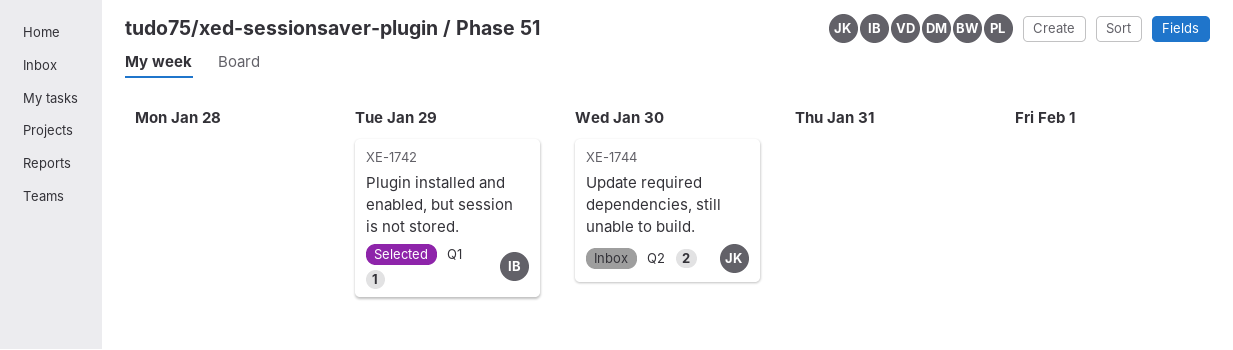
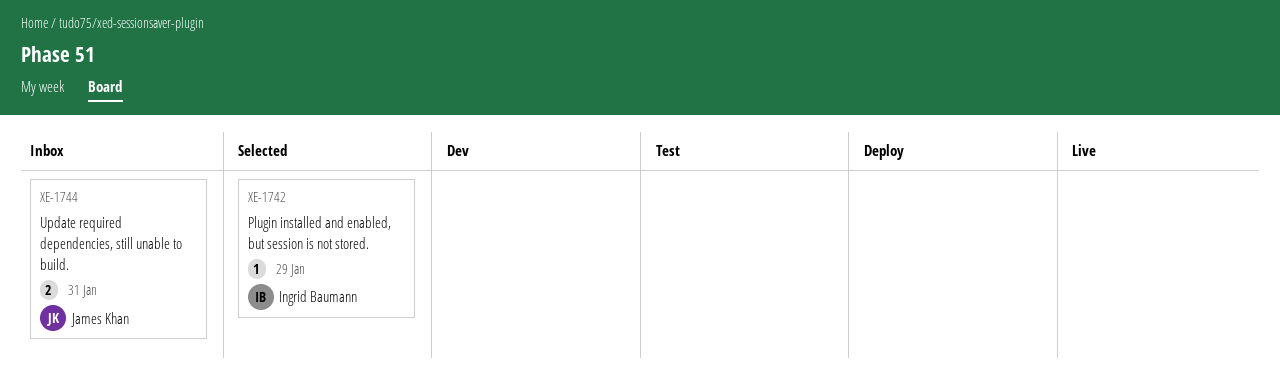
XE-1744, due: Jan 30 -> Jan 31

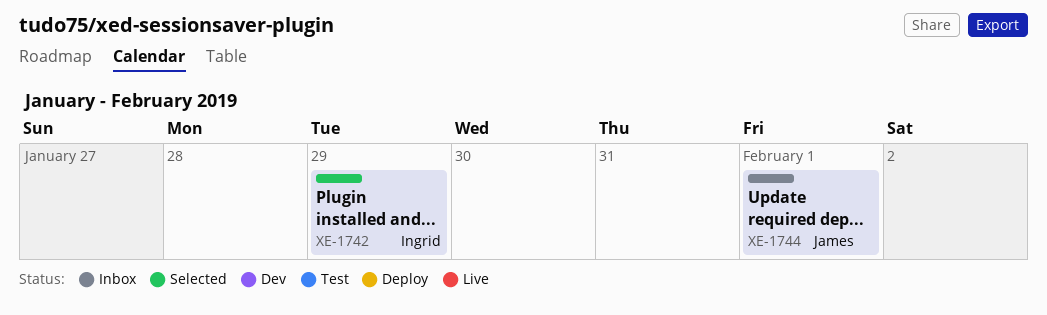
XE-1744, due: Jan 31 -> Feb 1

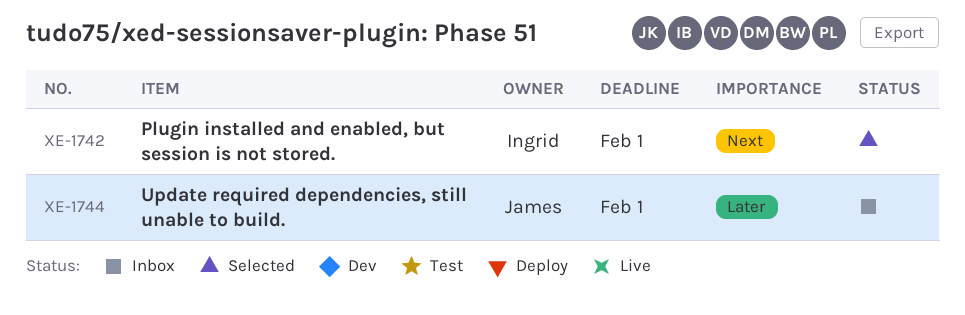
XE-1742, due: Jan 29 -> Feb 1

